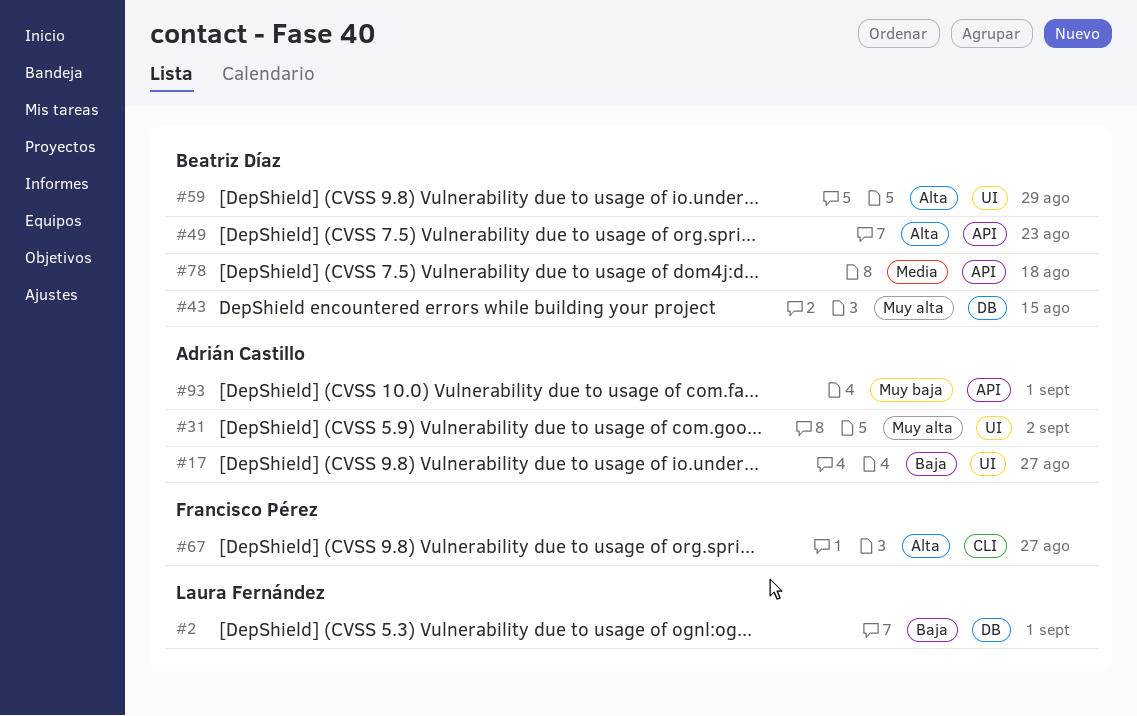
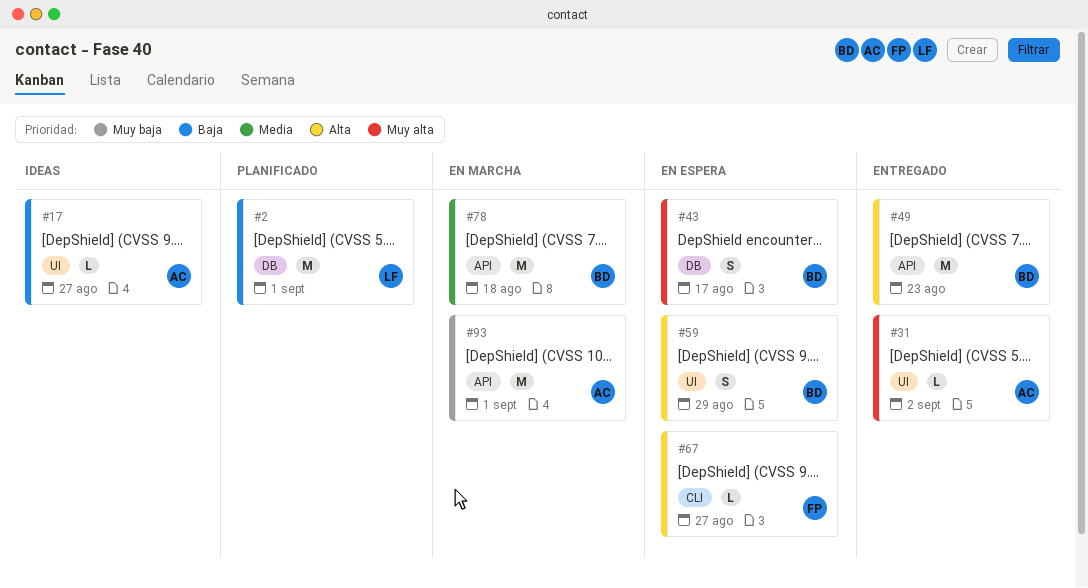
#43, due: Aug 15 -> Aug 17

